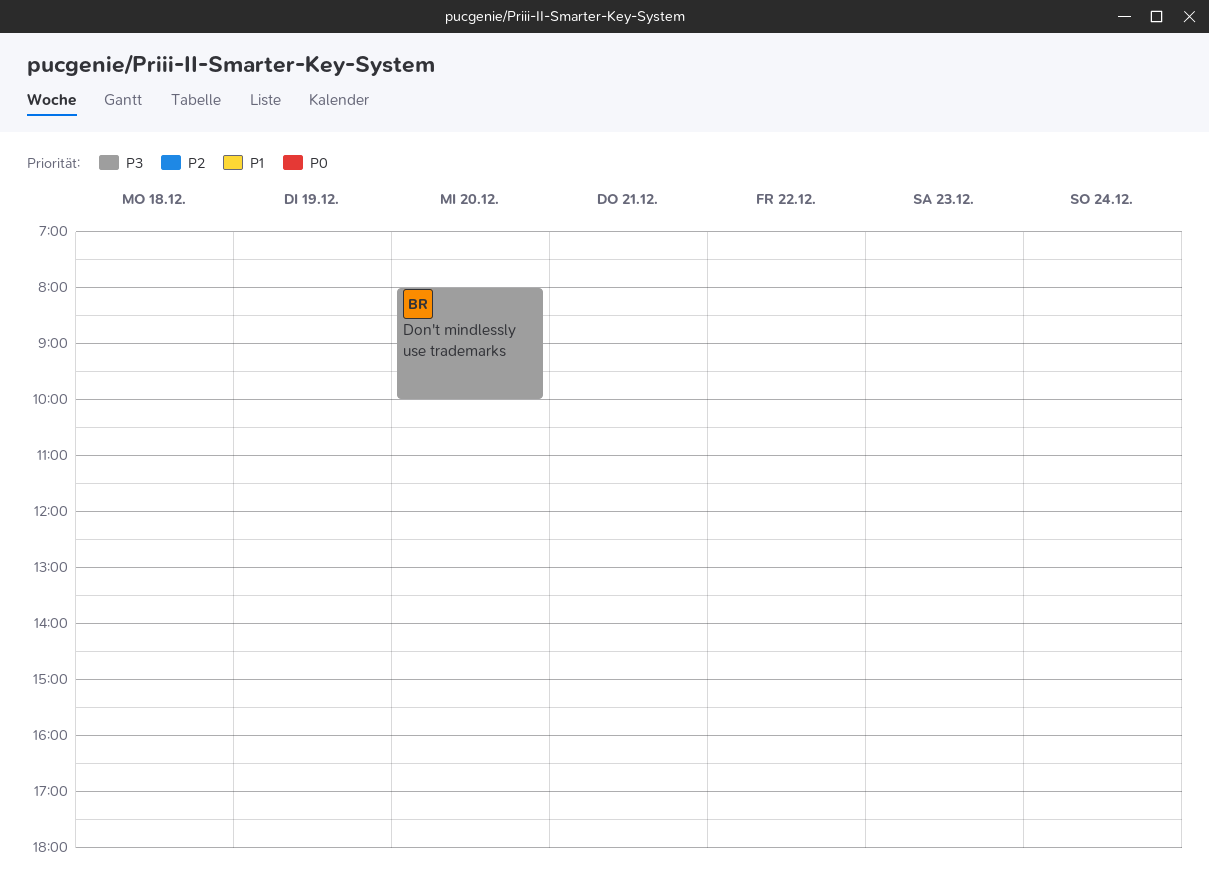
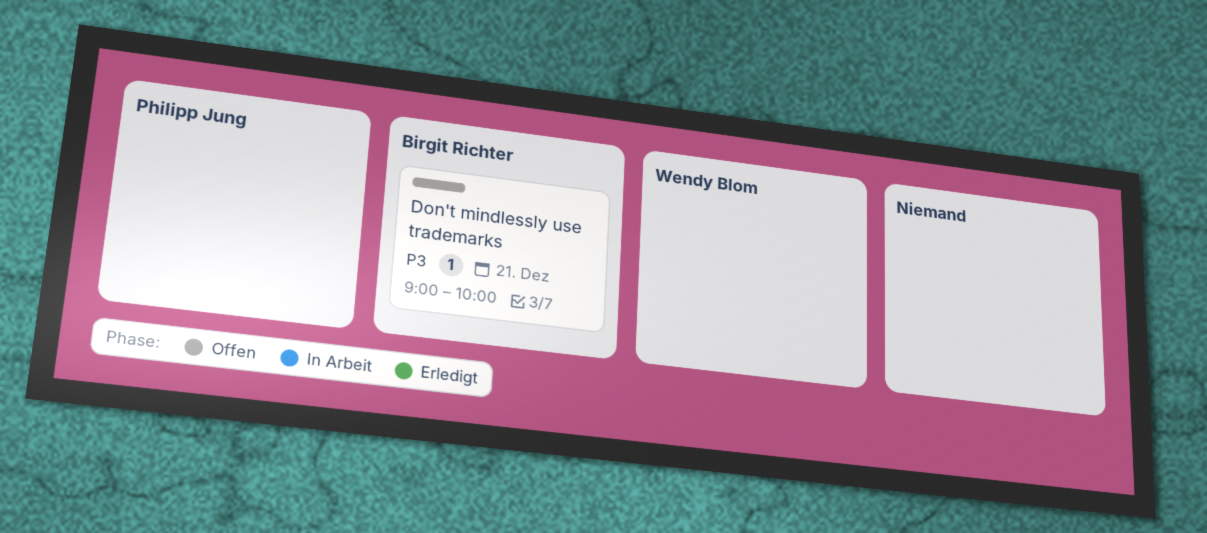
Don't mindlessly use trademarks, day: Dec 20 -> Dec 21
Don't mindlessly use trademarks, begins: 08:00 -> 09:00

